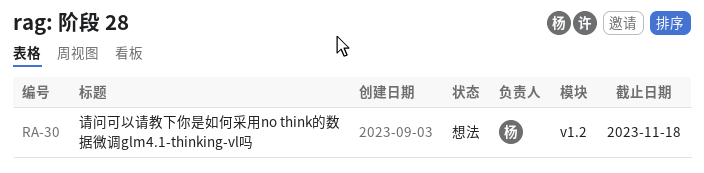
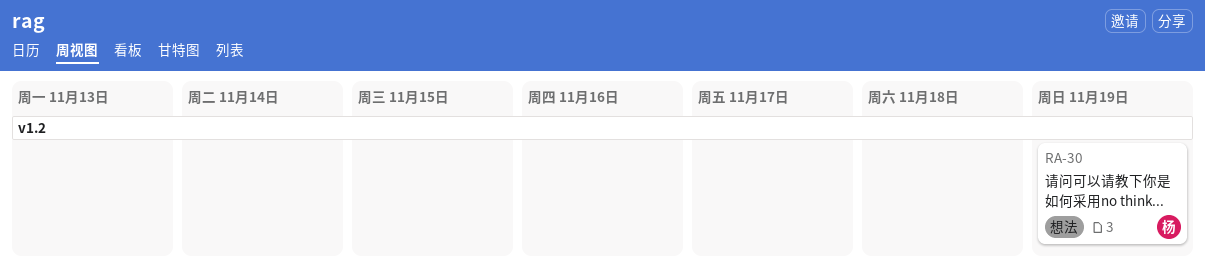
RA-30, due: Nov 18 -> Nov 19

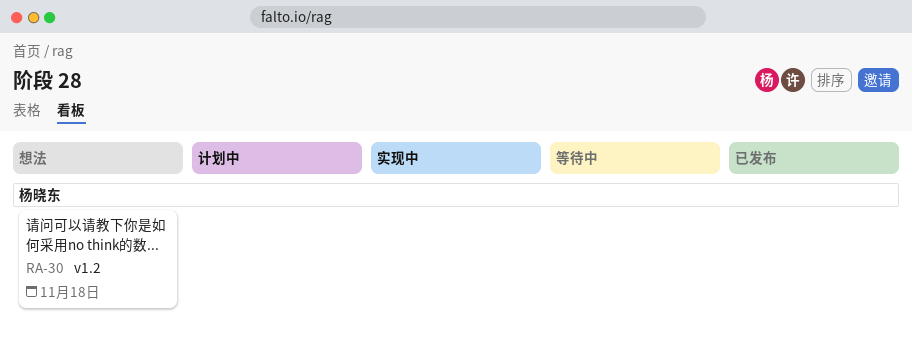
RA-30, due: Nov 19 -> Nov 18

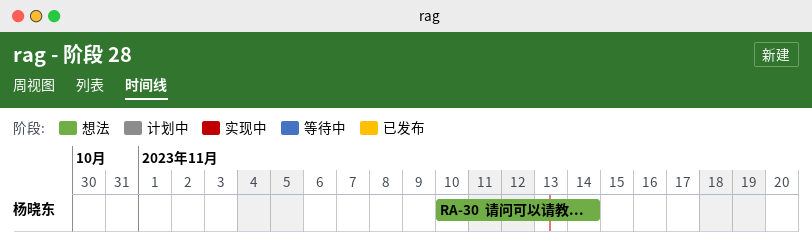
RA-30, due: Nov 18 -> Nov 14

